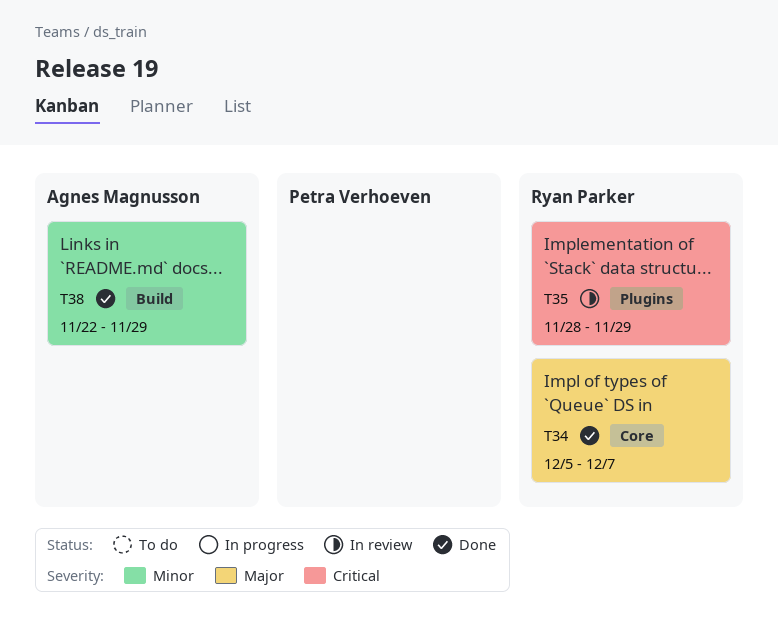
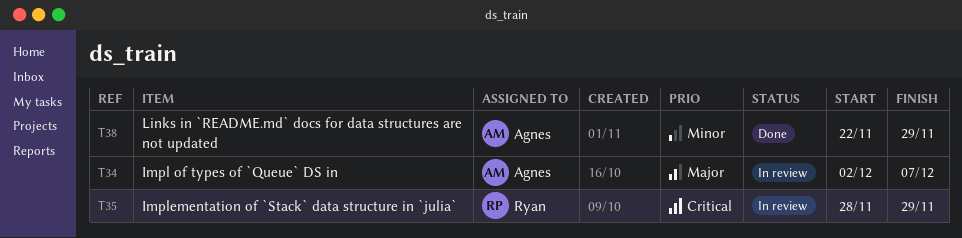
T34, status: Done -> In review
T34, owner: Ryan Parker -> Agnes Magnusson
T34, start: Dec 5 -> Dec 2

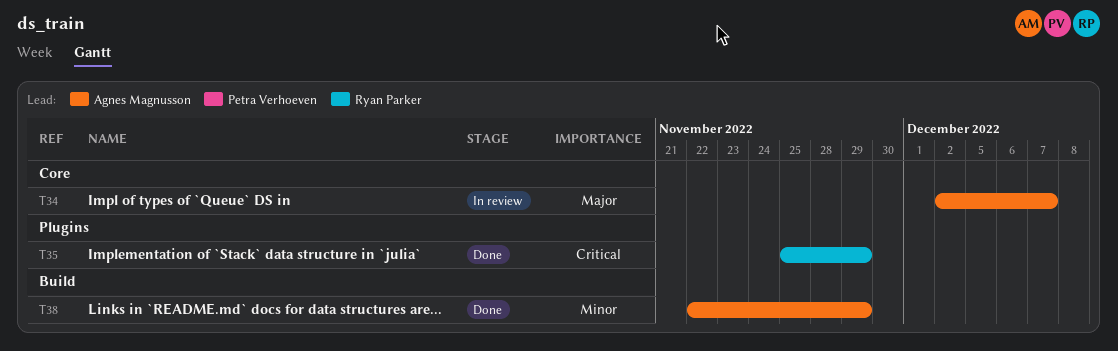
T35, status: In review -> Done
T35, start: Nov 28 -> Nov 25

